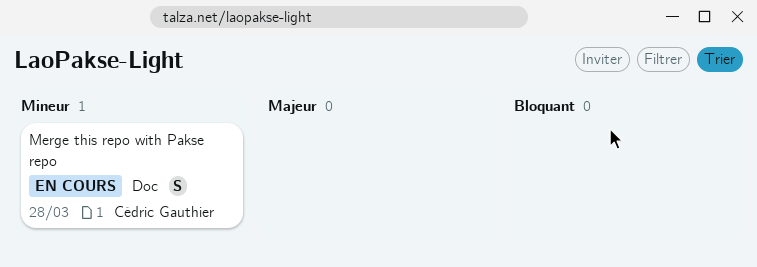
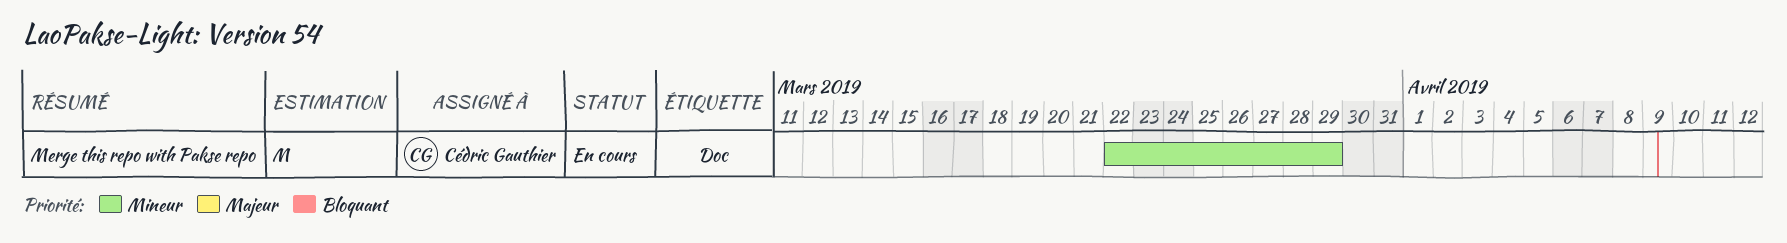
Merge this repo with Pakse repo, estimate: S -> M
Merge this repo with Pakse repo, due: Mar 28 -> Mar 29

